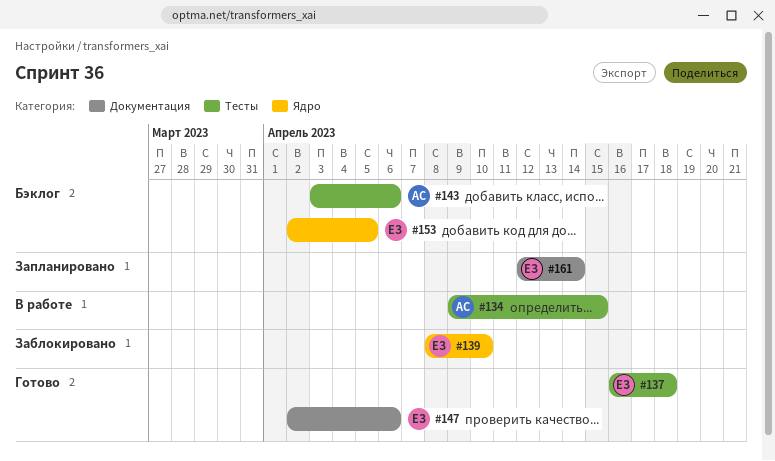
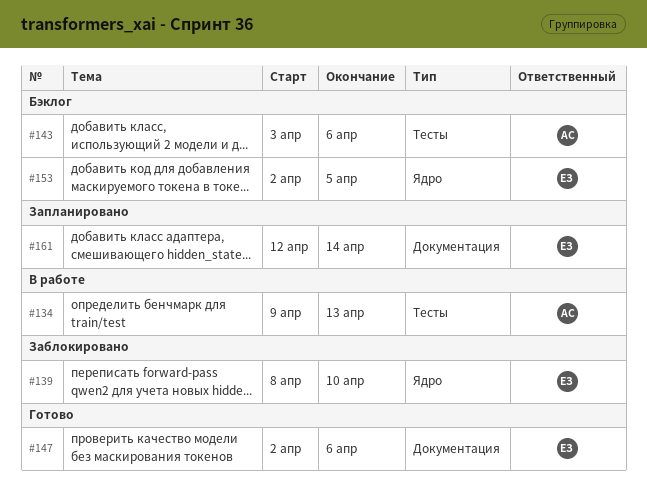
#134, due: Apr 15 -> Apr 13
#137: present -> none

